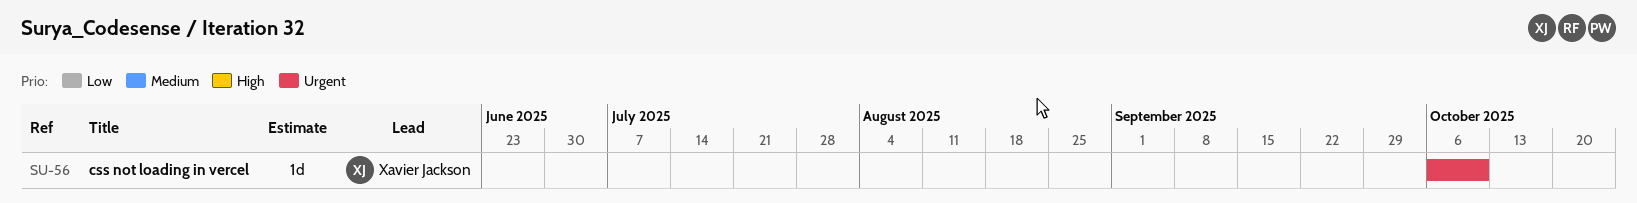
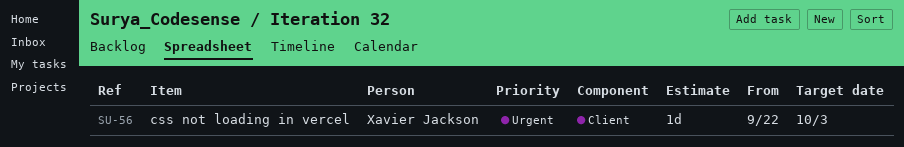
SU-56, start: Oct 6 -> Sep 22
SU-56, due: Oct 10 -> Oct 3

